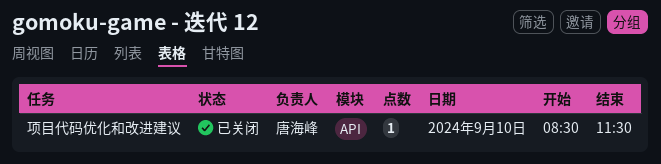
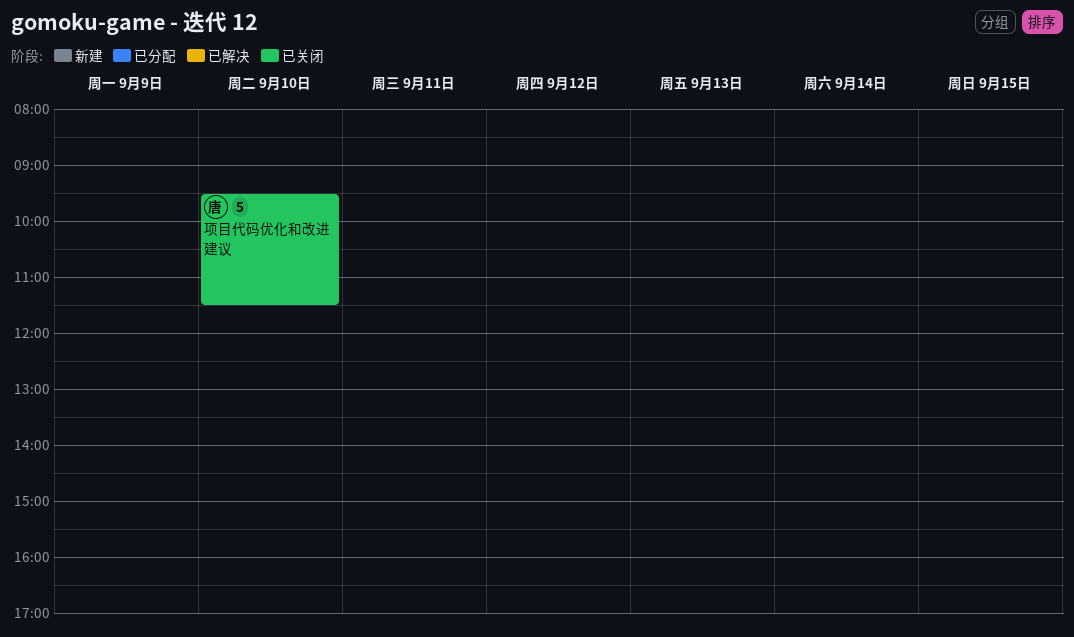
项目代码优化和改进建议, estimate: 1 -> 5
项目代码优化和改进建议, begins: 08:30 -> 09:30

